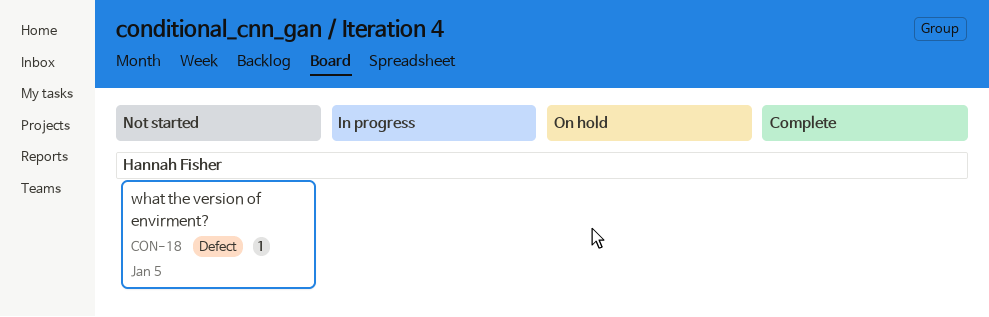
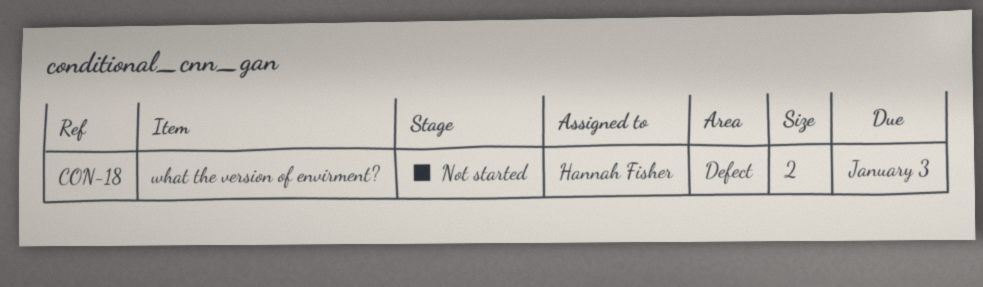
CON-18, estimate: 1 -> 2
CON-18, due: Jan 5 -> Jan 3

